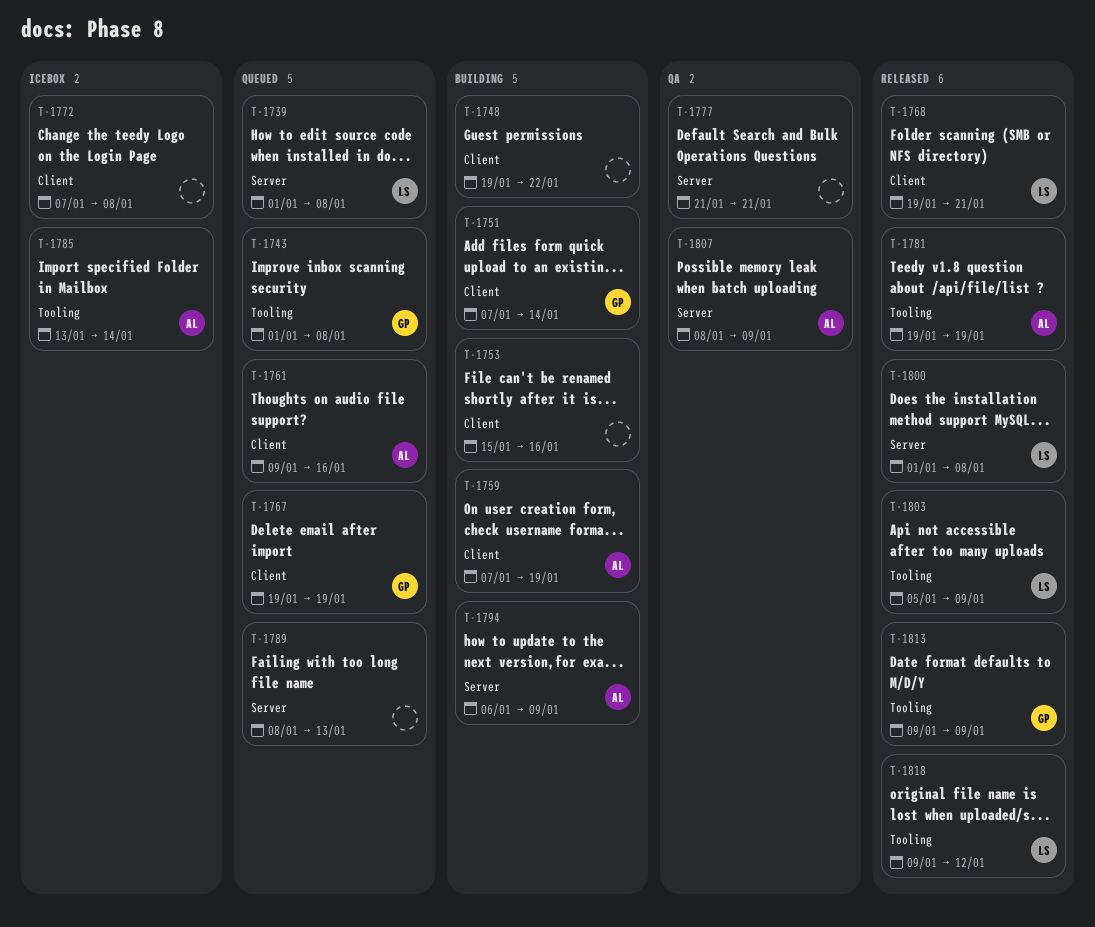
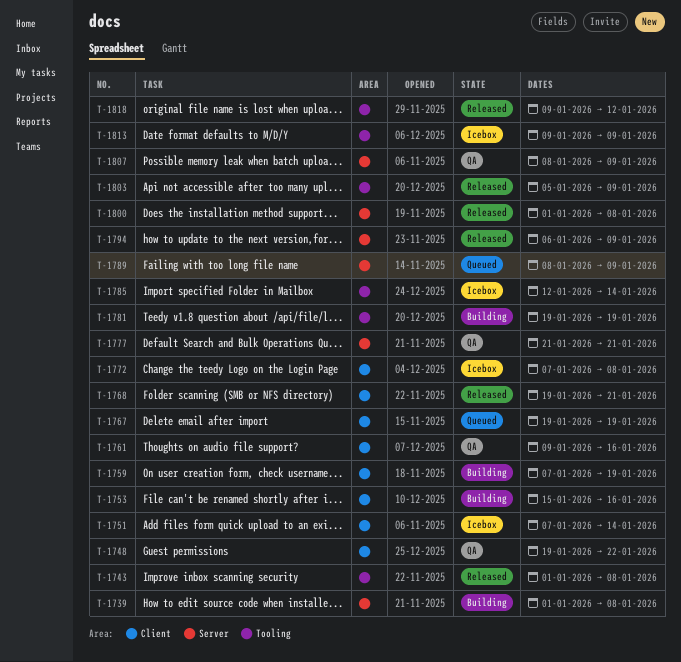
T-1739, status: Queued -> Building
T-1743, status: Queued -> Released
T-1748, status: Building -> QA
T-1751, status: Building -> Icebox
T-1761, status: Queued -> QA
T-1781, status: Released -> Building
T-1785, start: Jan 13 -> Jan 12
T-1789, due: Jan 13 -> Jan 9
T-1794, status: Building -> Released
T-1813, status: Released -> Icebox

